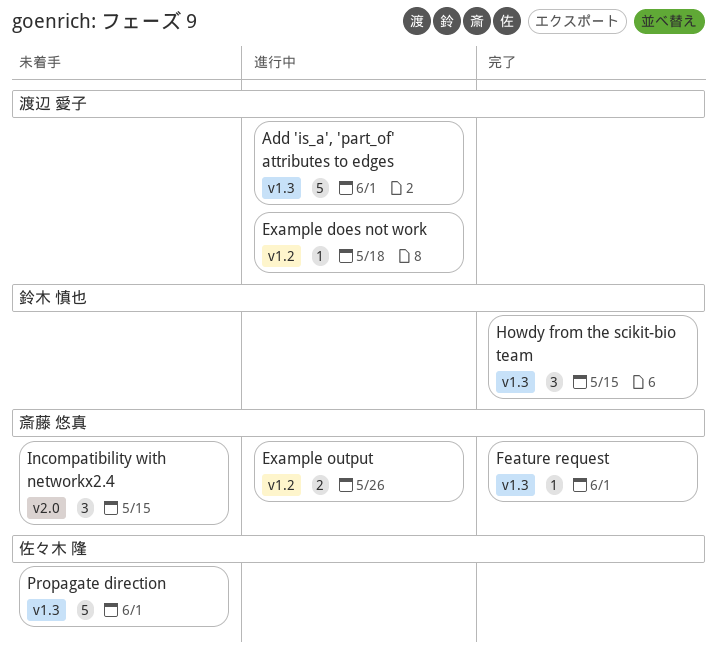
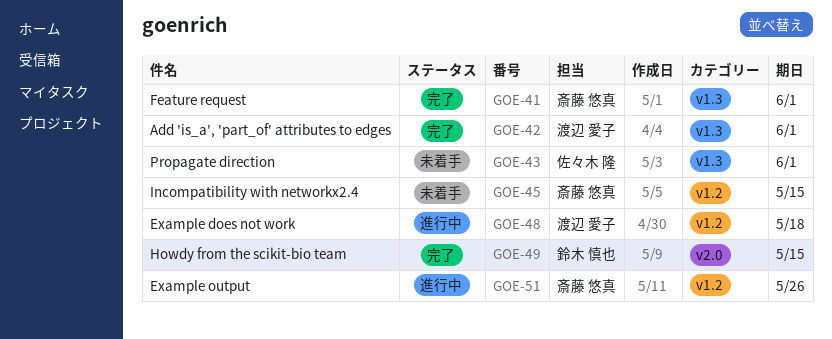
Add 'is_a', 'part_of' attributes to edges, status: 進行中 -> 完了
Howdy from the scikit-bio team, label: v1.3 -> v2.0
Incompatibility with networkx2.4, label: v2.0 -> v1.2

